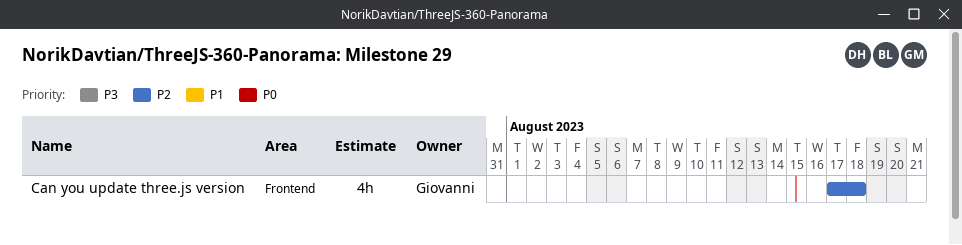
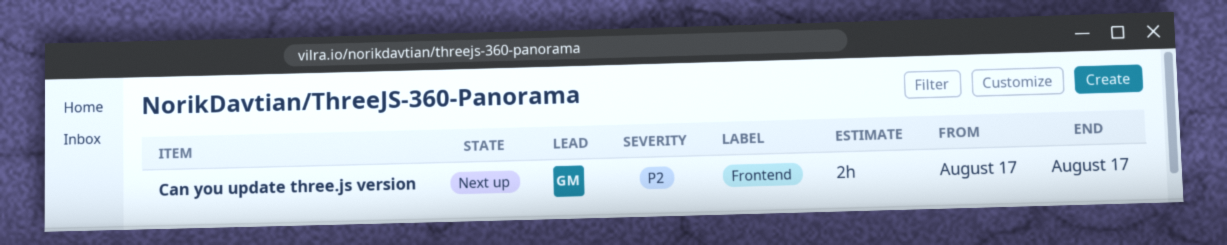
Can you update three.js version, estimate: 4h -> 2h
Can you update three.js version, due: Aug 18 -> Aug 17

